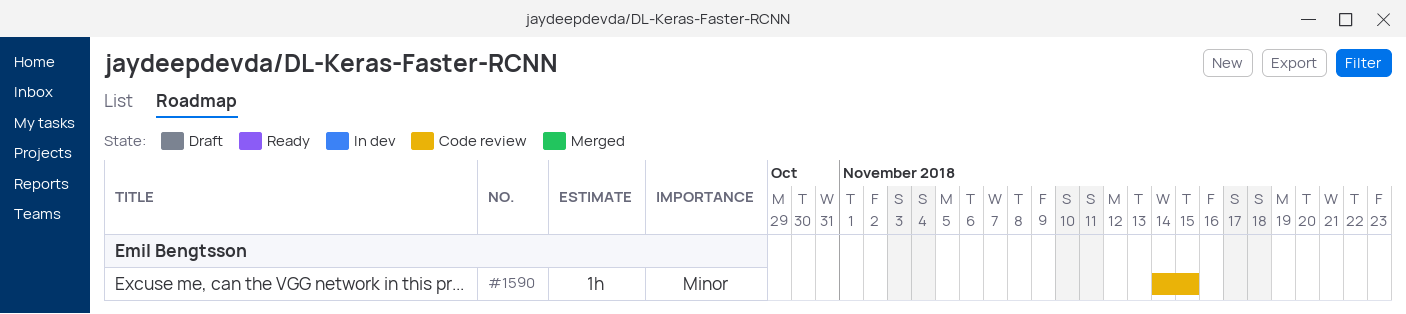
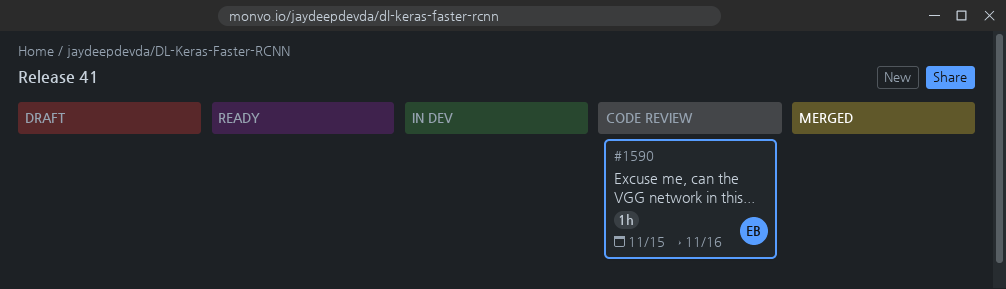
#1590, start: Nov 14 -> Nov 15
#1590, due: Nov 15 -> Nov 16

